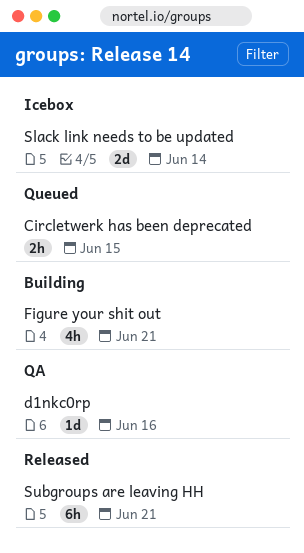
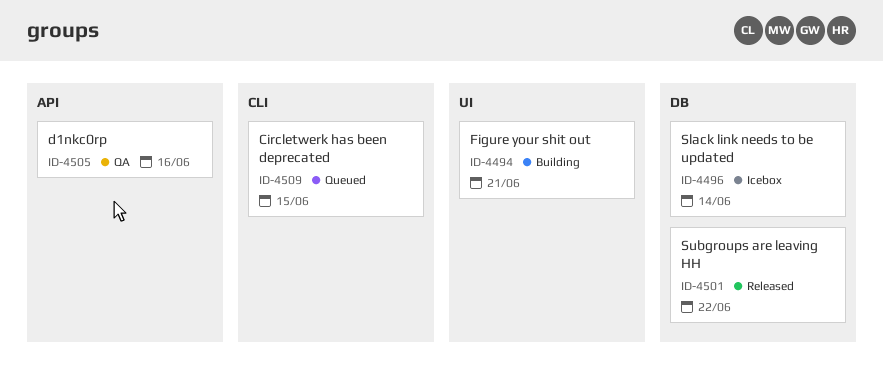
Subgroups are leaving HH, due: Jun 21 -> Jun 22

